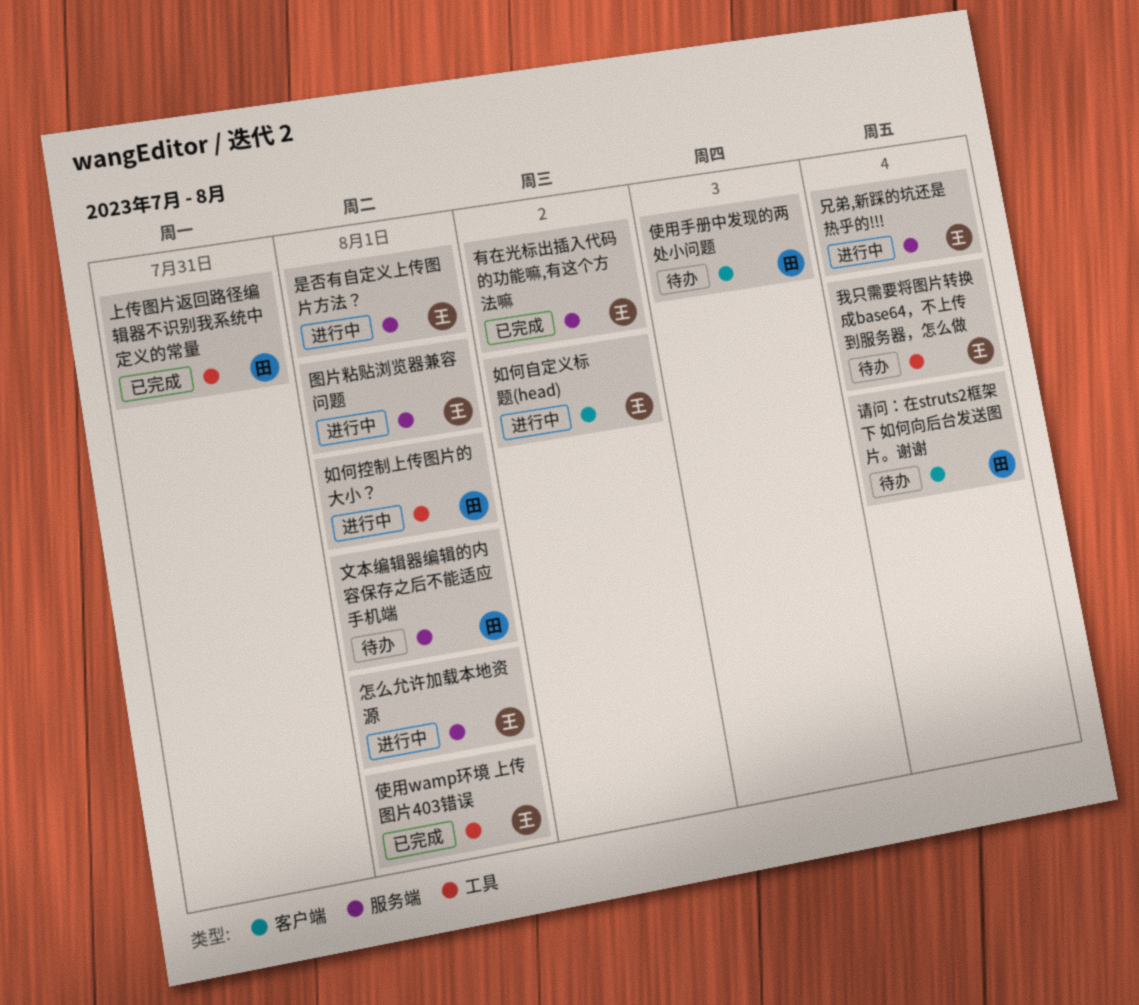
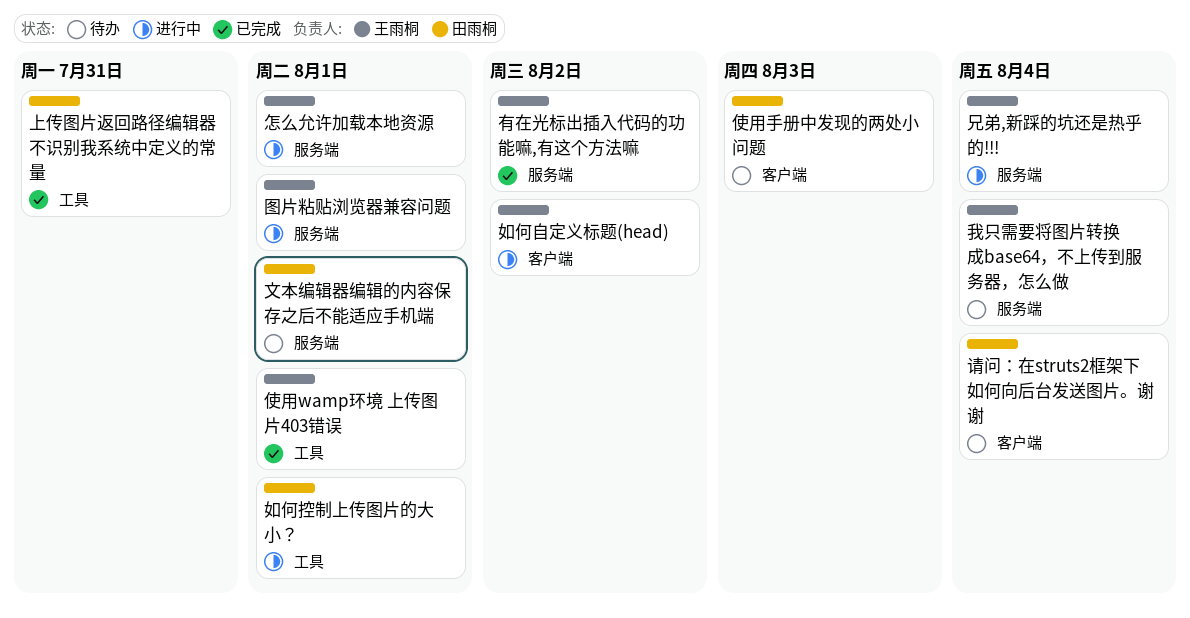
我只需要将图片转换成base64，不上传到服务器，怎么做, label: 工具 -> 服务端
是否有自定义上传图片方法？: present -> none

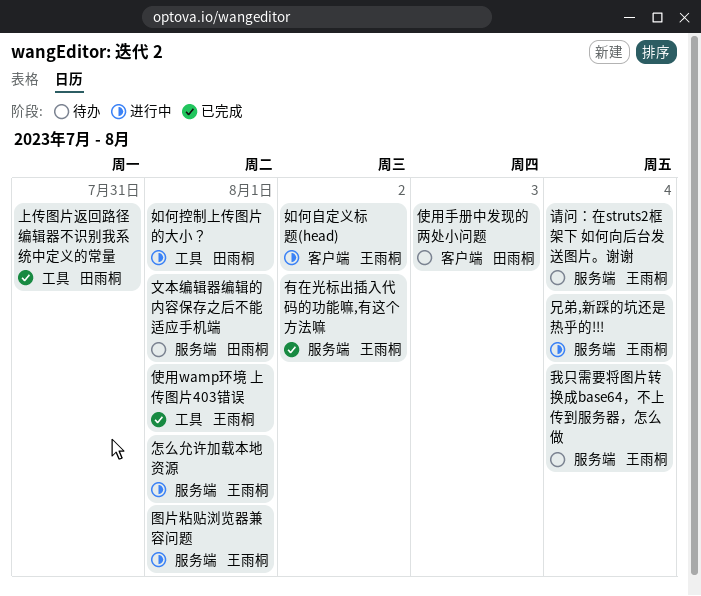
请问：在struts2框架下 如何向后台发送图片。谢谢, owner: 田雨桐 -> 王雨桐
请问：在struts2框架下 如何向后台发送图片。谢谢, label: 客户端 -> 服务端

